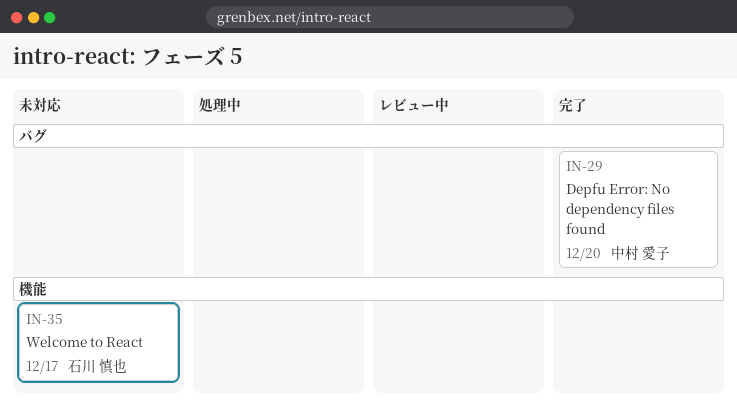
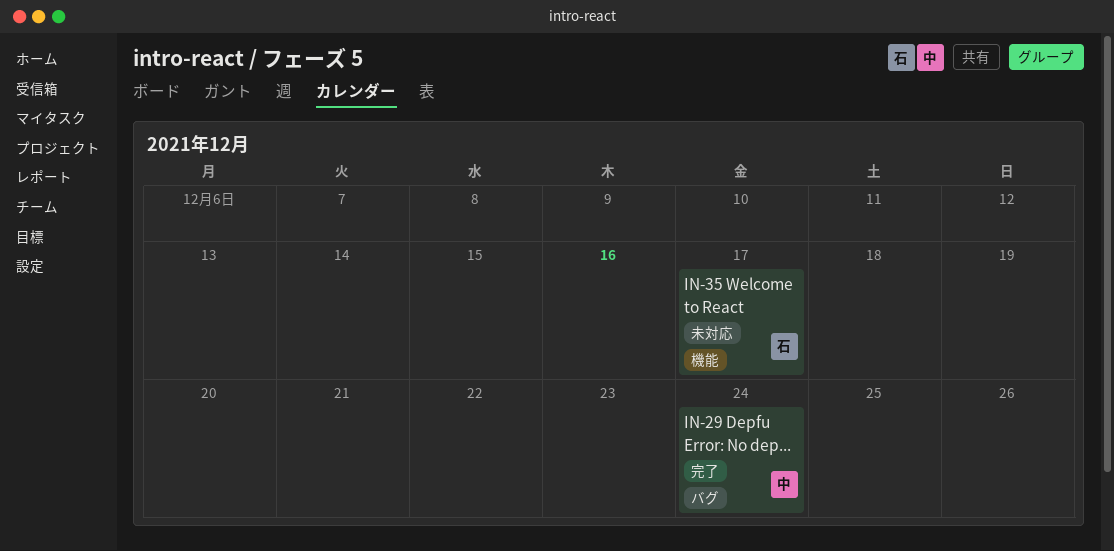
IN-29, due: Dec 20 -> Dec 24

